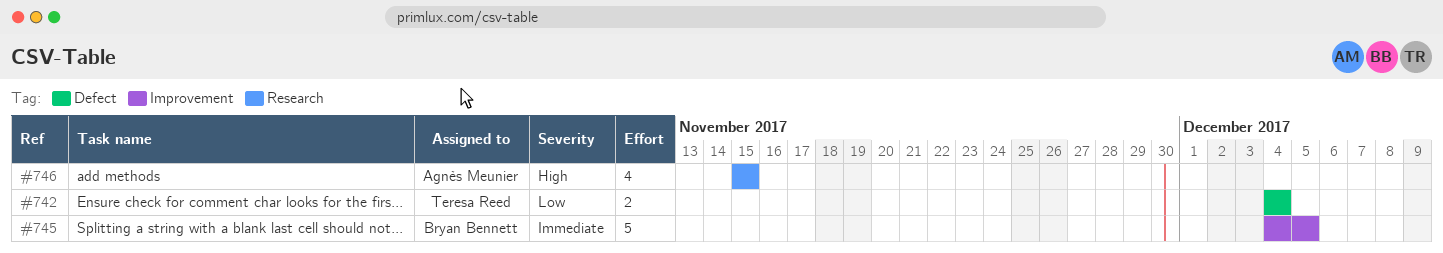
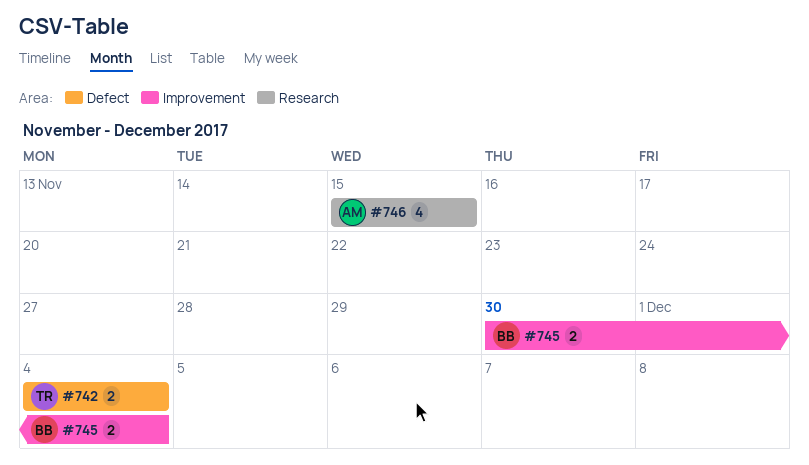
#745, estimate: 5 -> 2
#745, start: Dec 4 -> Nov 30
#745, due: Dec 5 -> Dec 4

